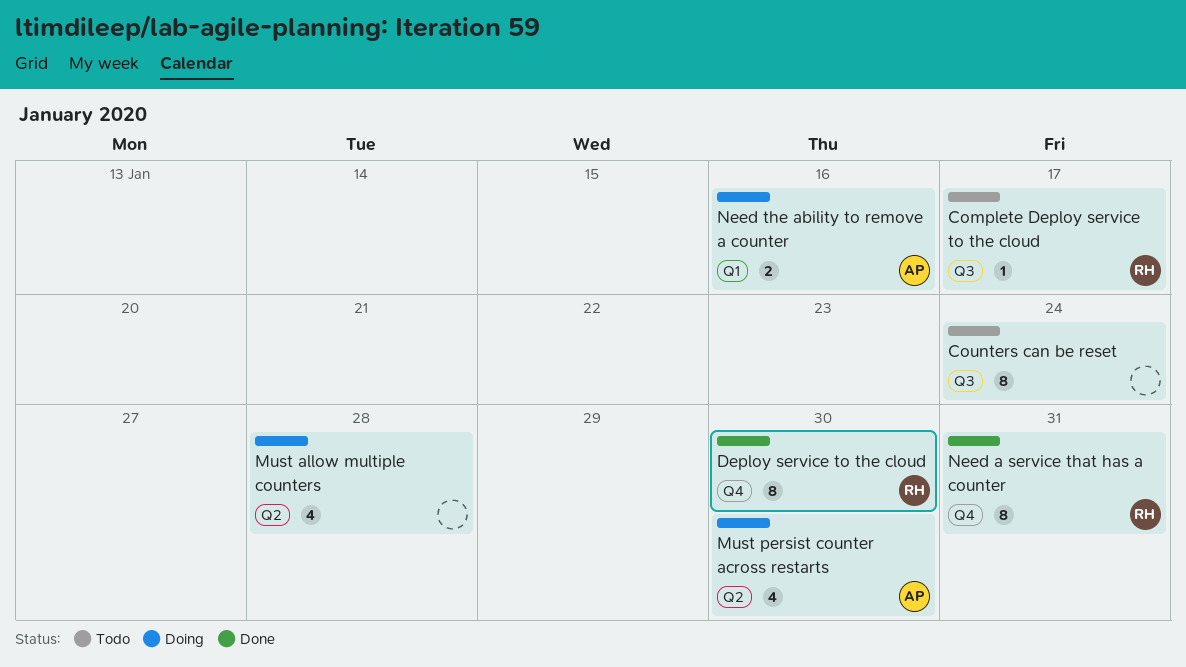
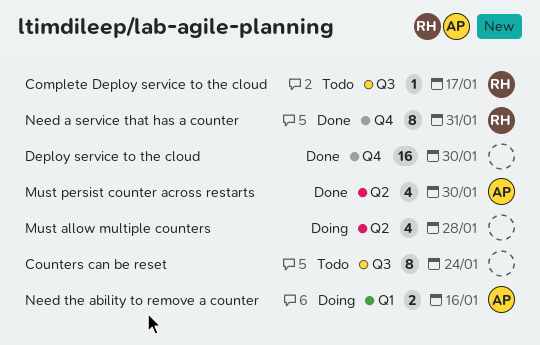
Deploy service to the cloud, owner: RH -> none
Deploy service to the cloud, estimate: 8 -> 16
Must persist counter across restarts, status: Doing -> Done

